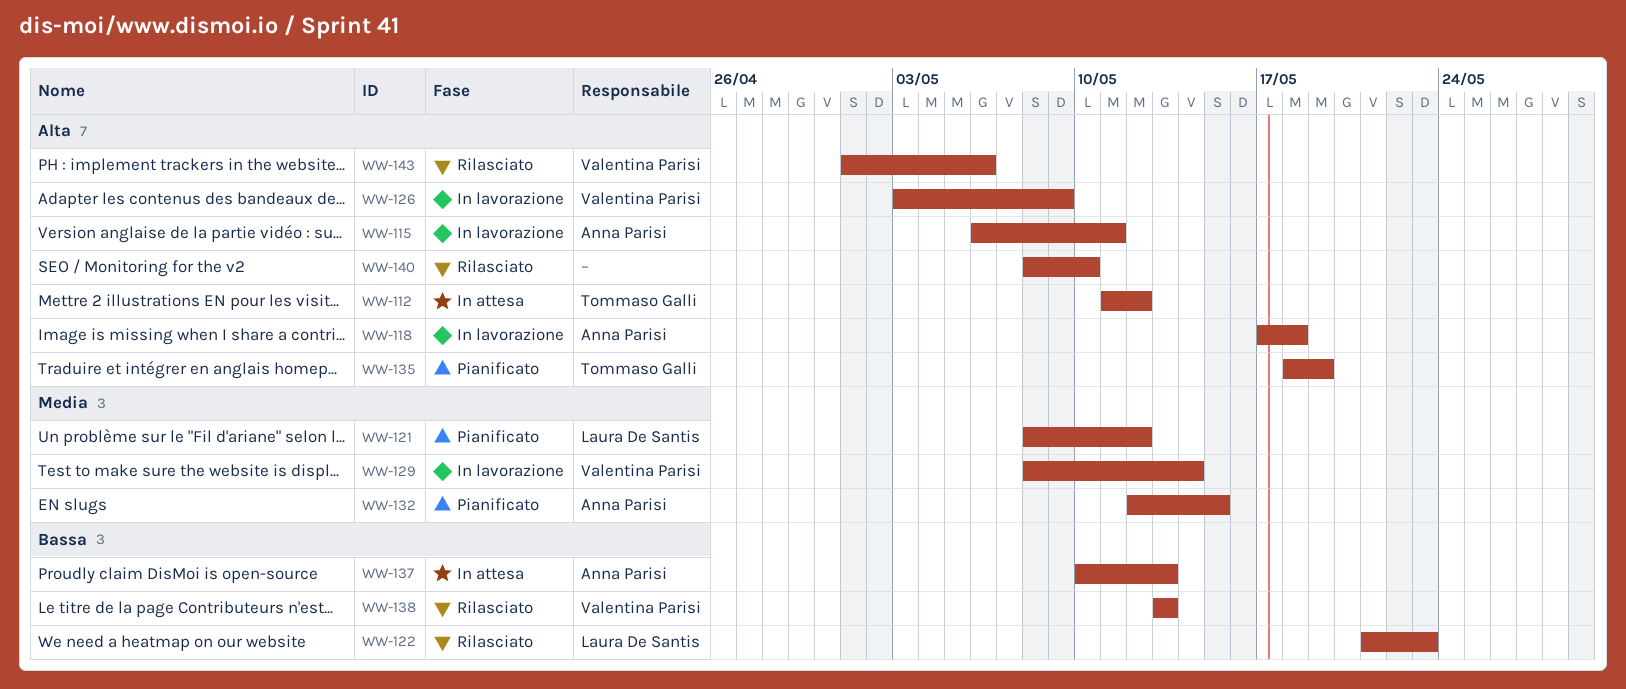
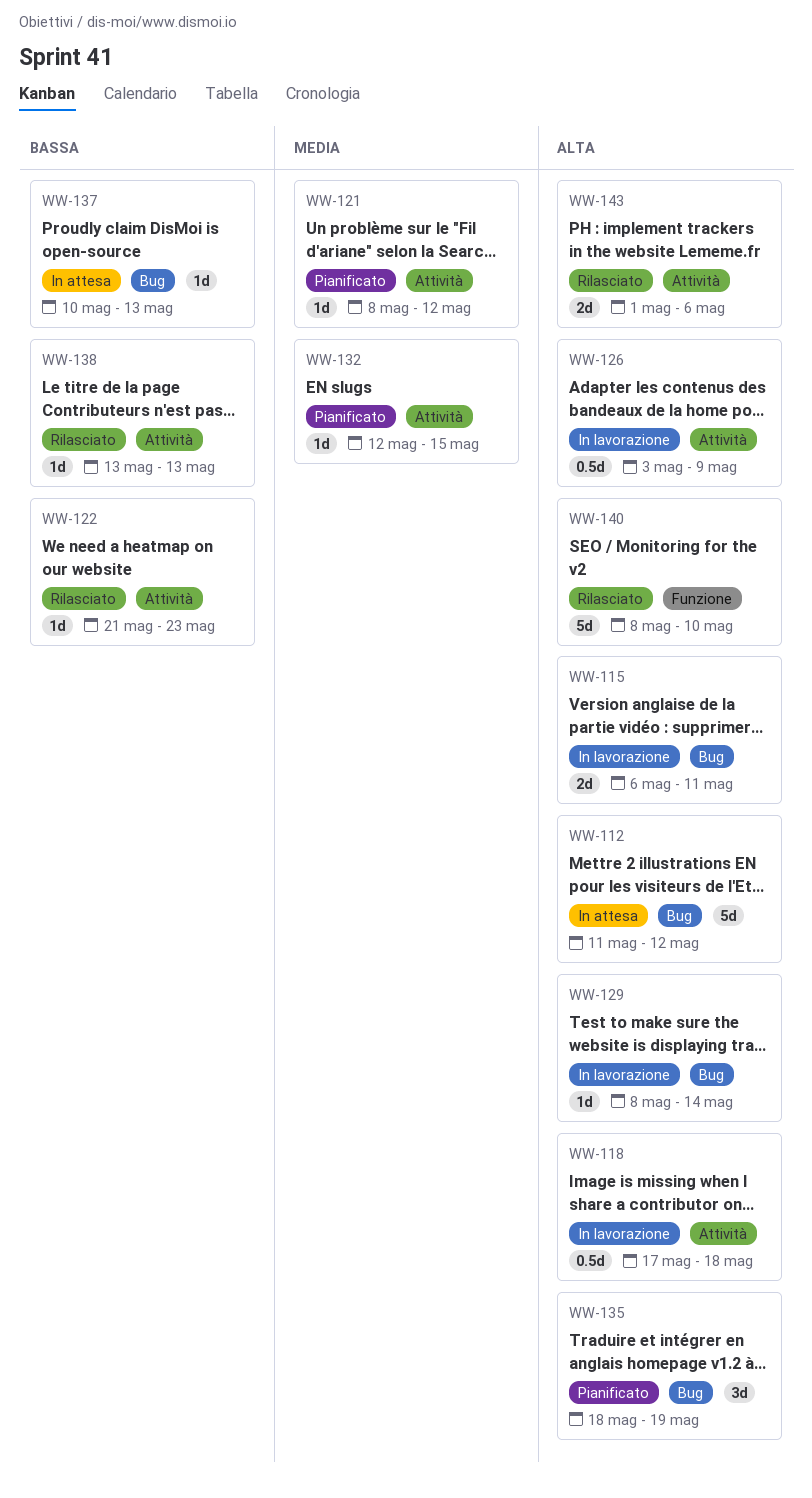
WW-129, priority: Media -> Alta

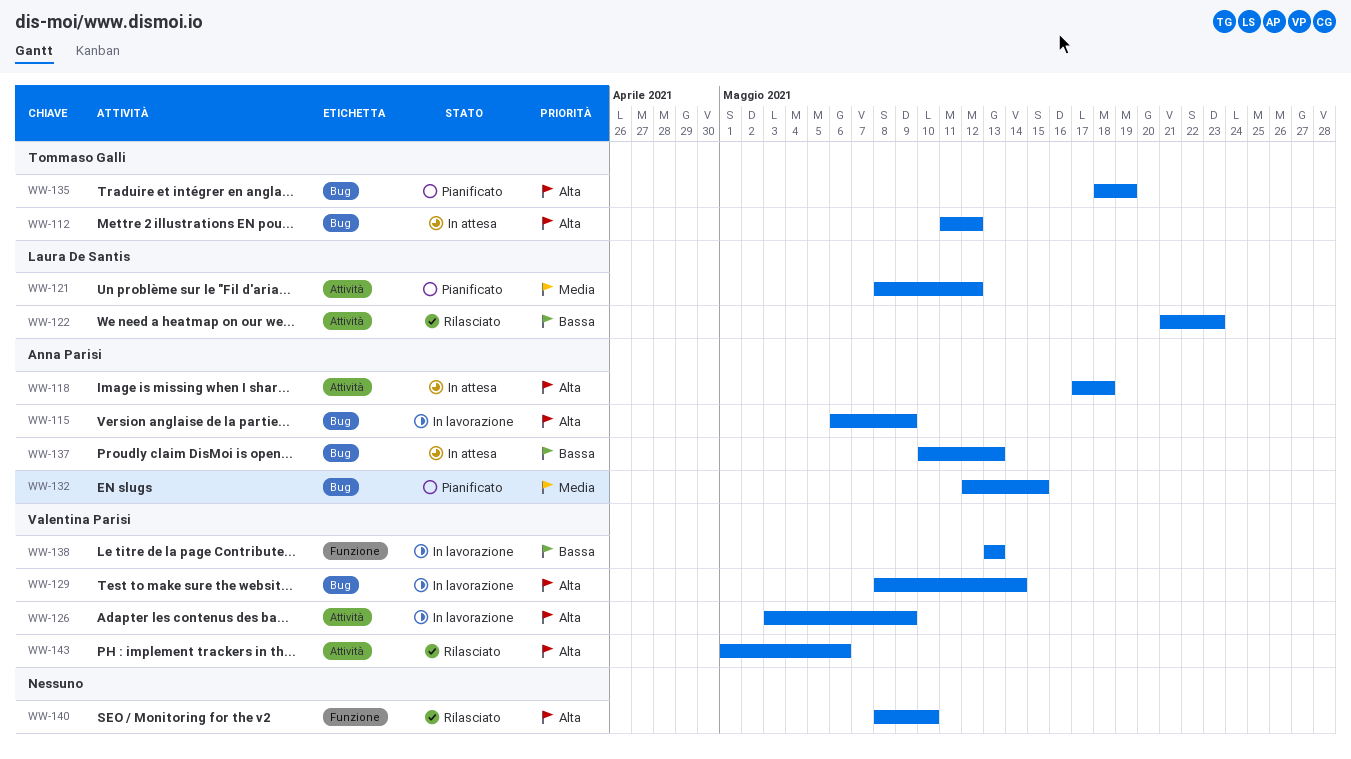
WW-115, due: May 11 -> May 9
WW-118, status: In lavorazione -> In attesa
WW-132, label: Attività -> Bug
WW-138, status: Rilasciato -> In lavorazione
WW-138, label: Attività -> Funzione

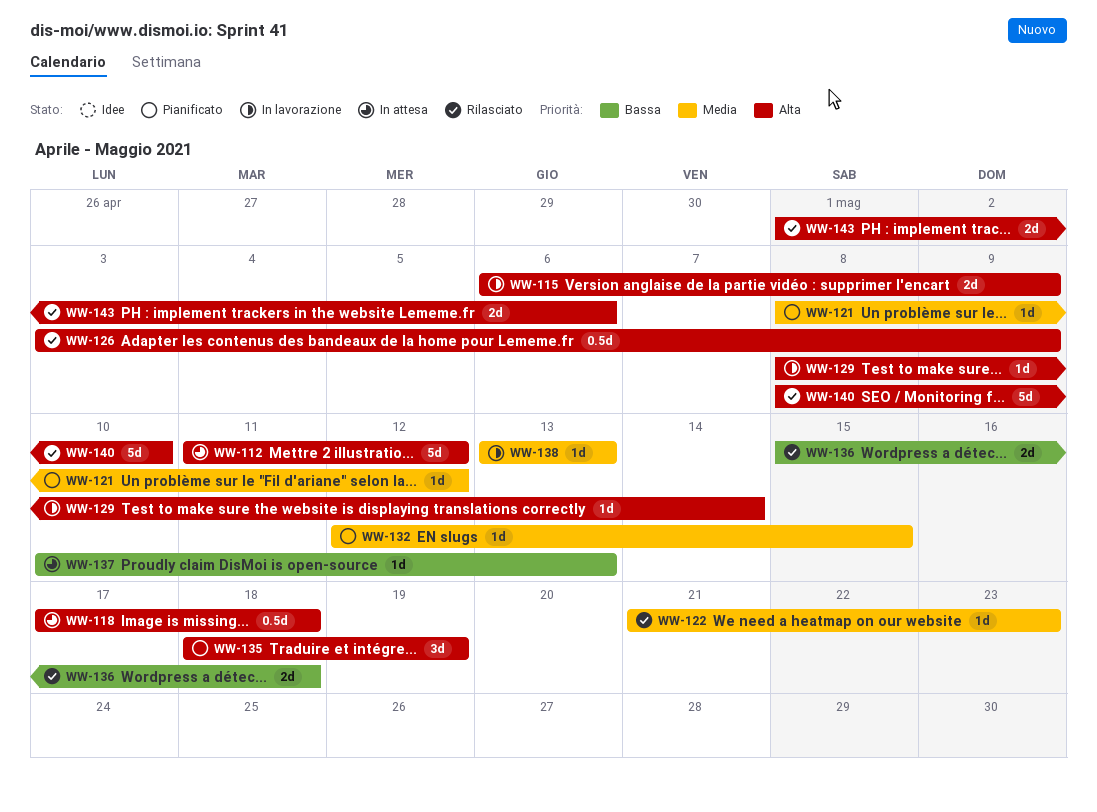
WW-122, priority: Bassa -> Media
WW-126, status: In lavorazione -> Rilasciato
WW-136: none -> present
WW-138, priority: Bassa -> Media

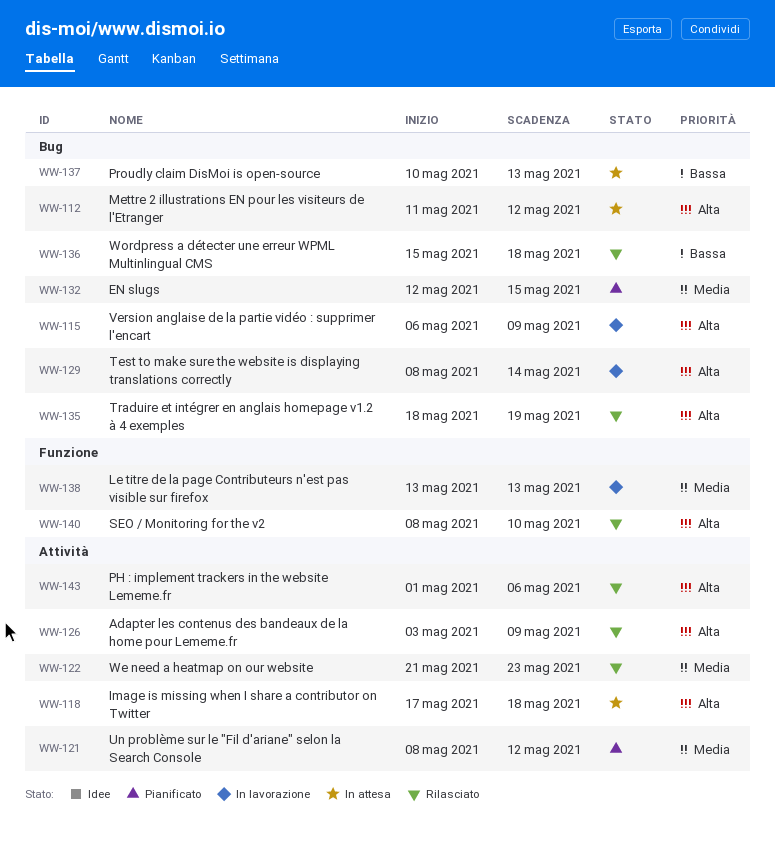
WW-135, status: Pianificato -> Rilasciato

